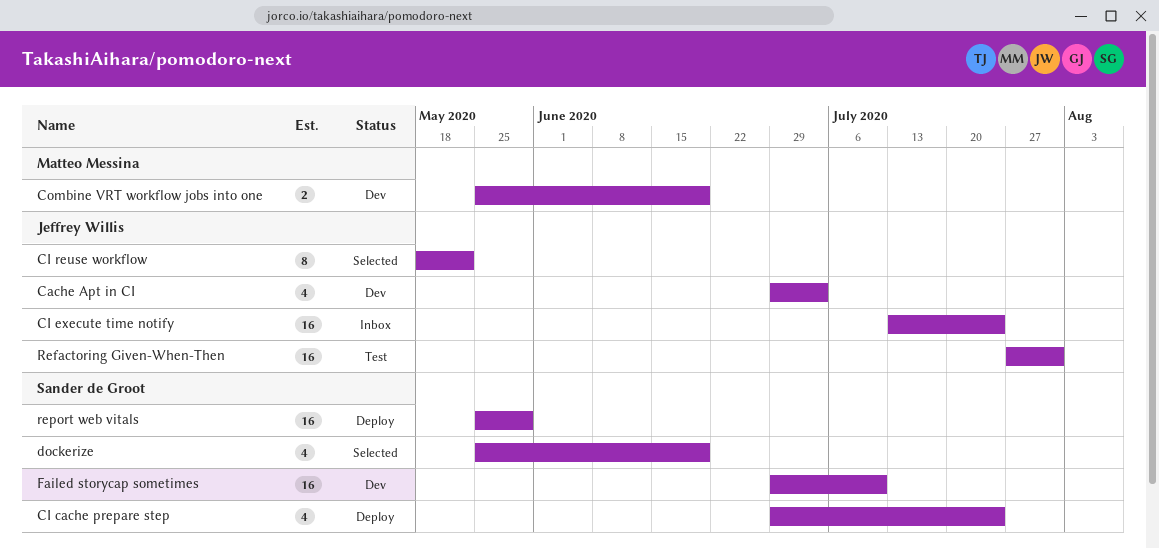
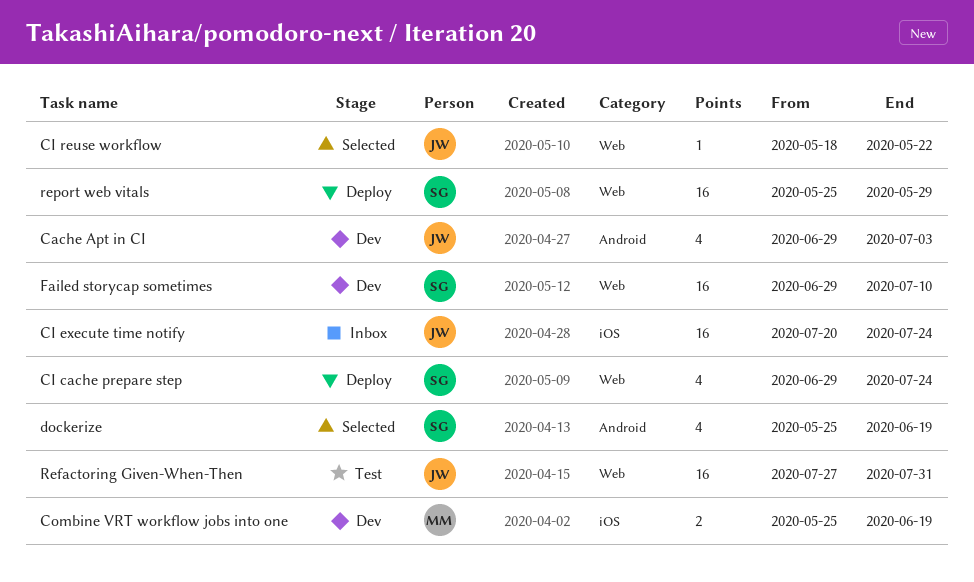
CI execute time notify, start: Jul 13 -> Jul 20
CI reuse workflow, estimate: 8 -> 1

